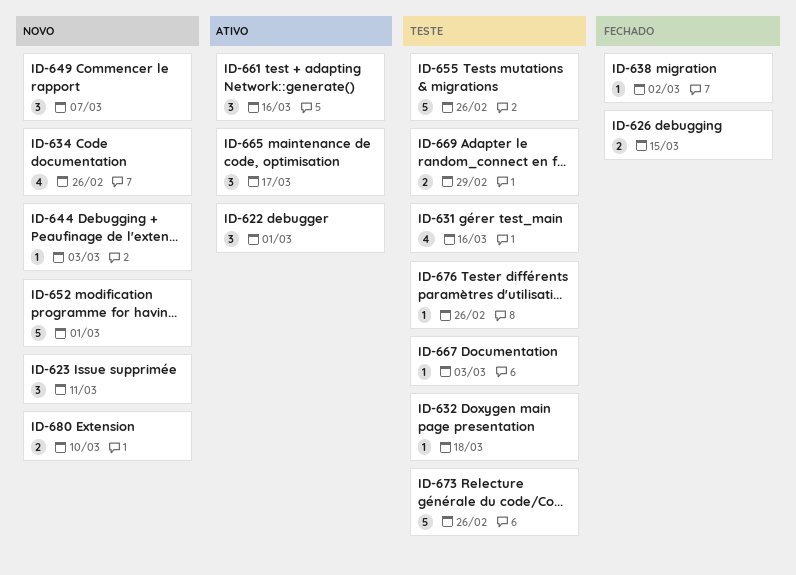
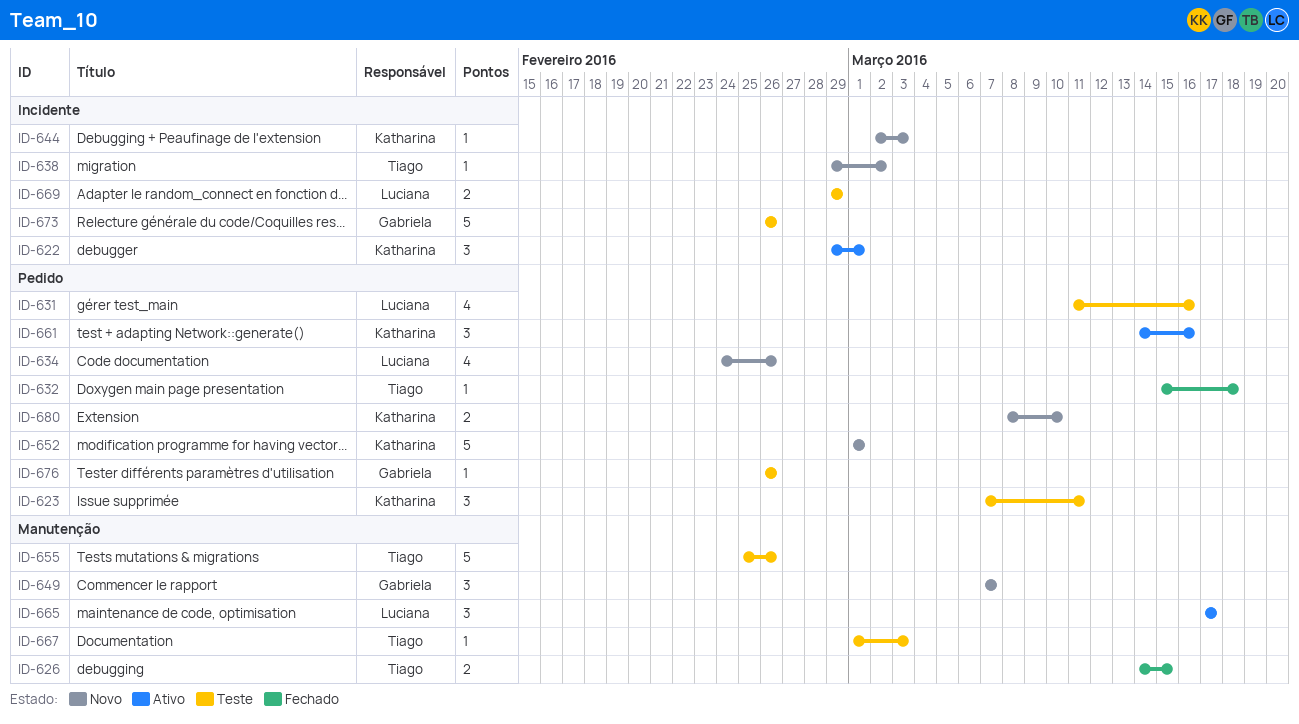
ID-623, status: Novo -> Teste
ID-632, status: Teste -> Fechado
ID-638, status: Fechado -> Novo

